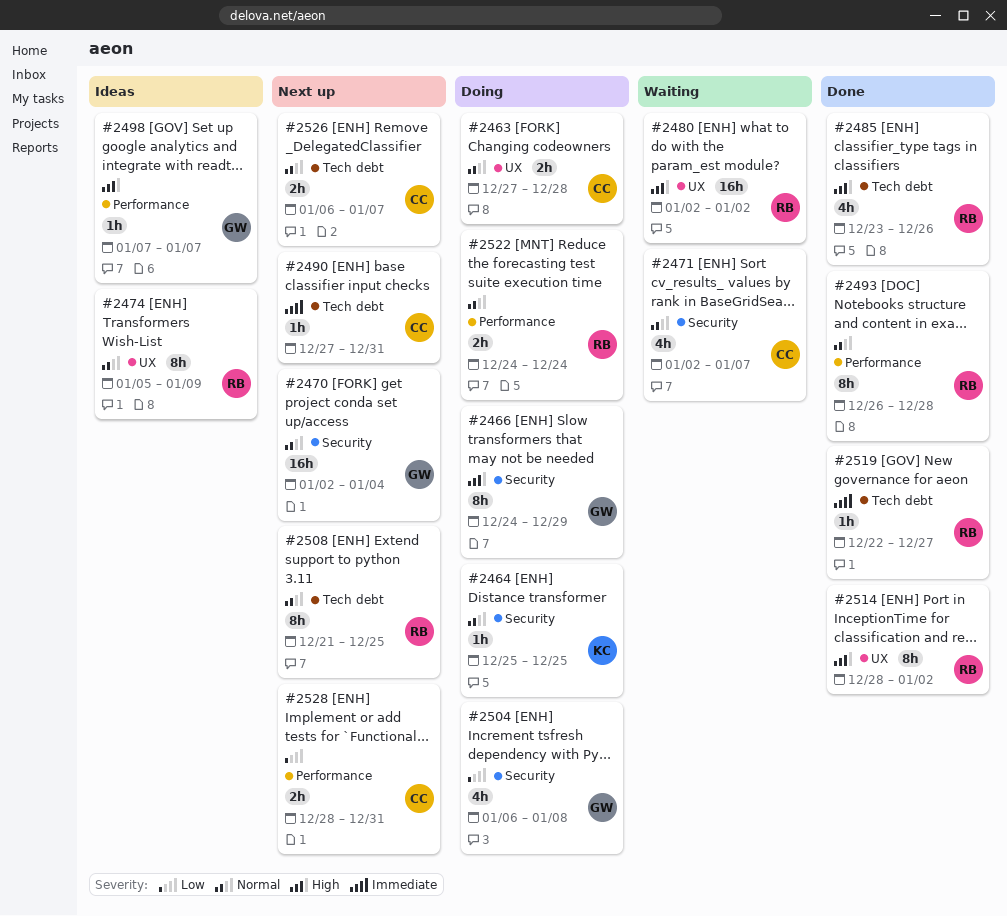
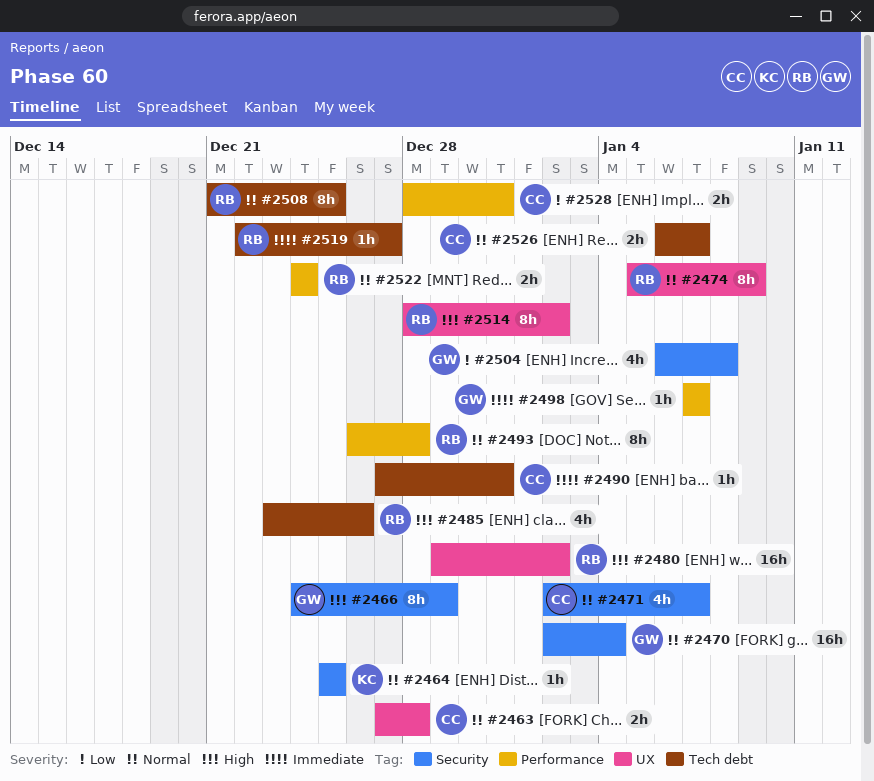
#2480, start: Jan 2 -> Dec 29
#2498, priority: High -> Immediate

